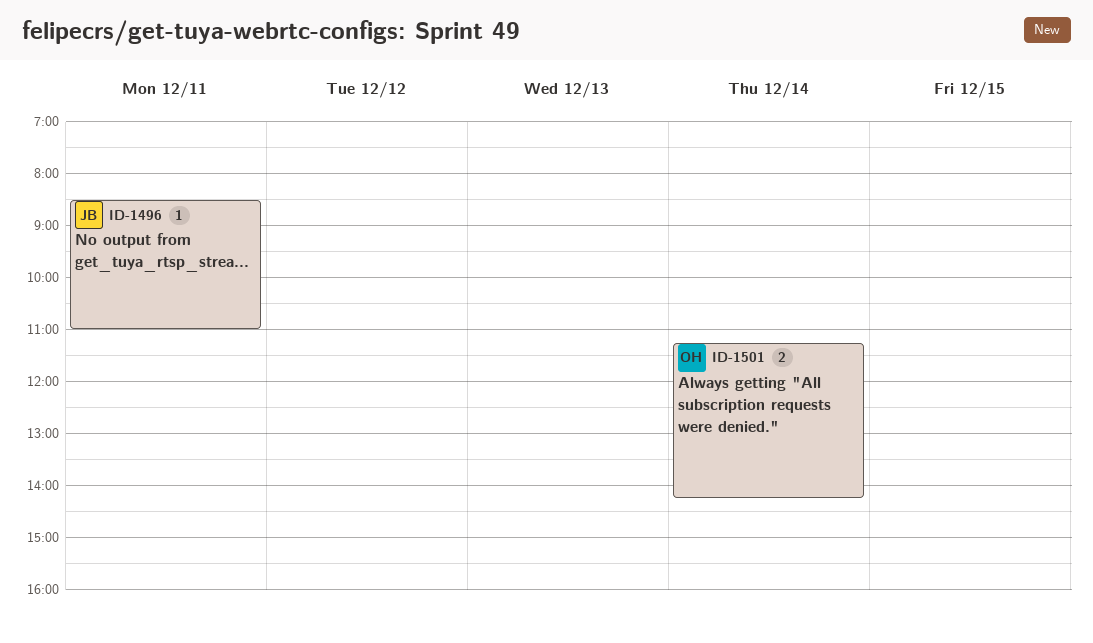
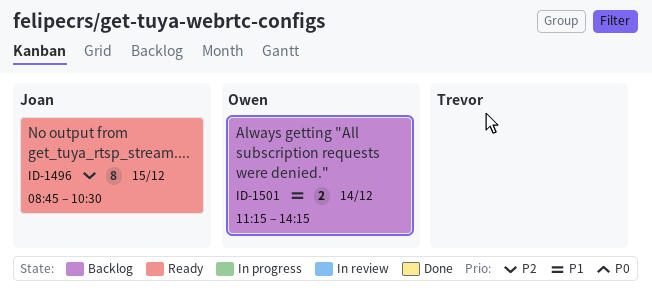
ID-1496, estimate: 1 -> 8
ID-1496, day: Dec 11 -> Dec 15
ID-1496, begins: 08:30 -> 08:45
ID-1496, ends: 11:00 -> 10:30

